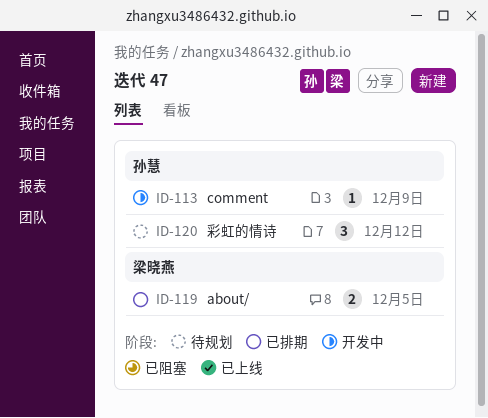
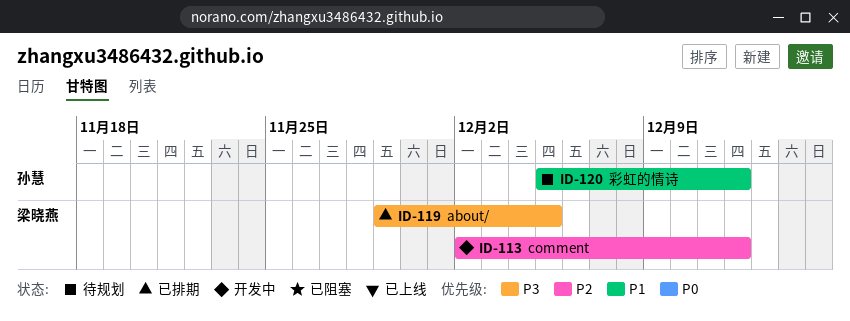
ID-113, owner: 孙慧 -> 梁晓燕
ID-113, due: Dec 9 -> Dec 12

